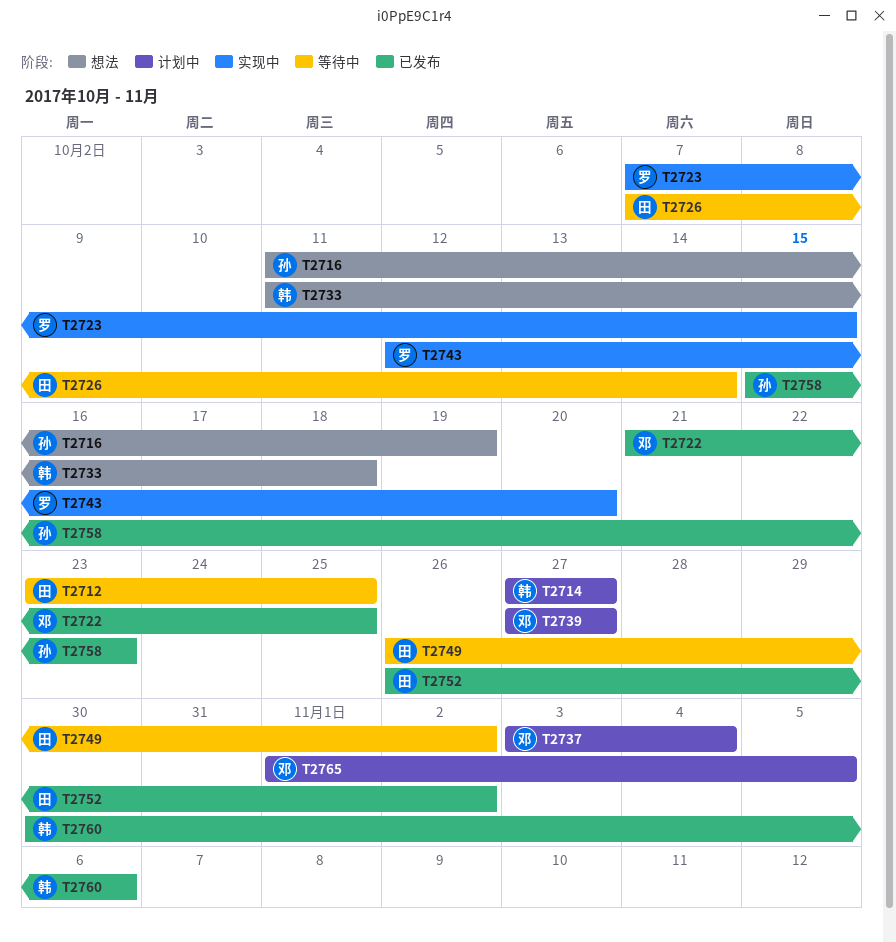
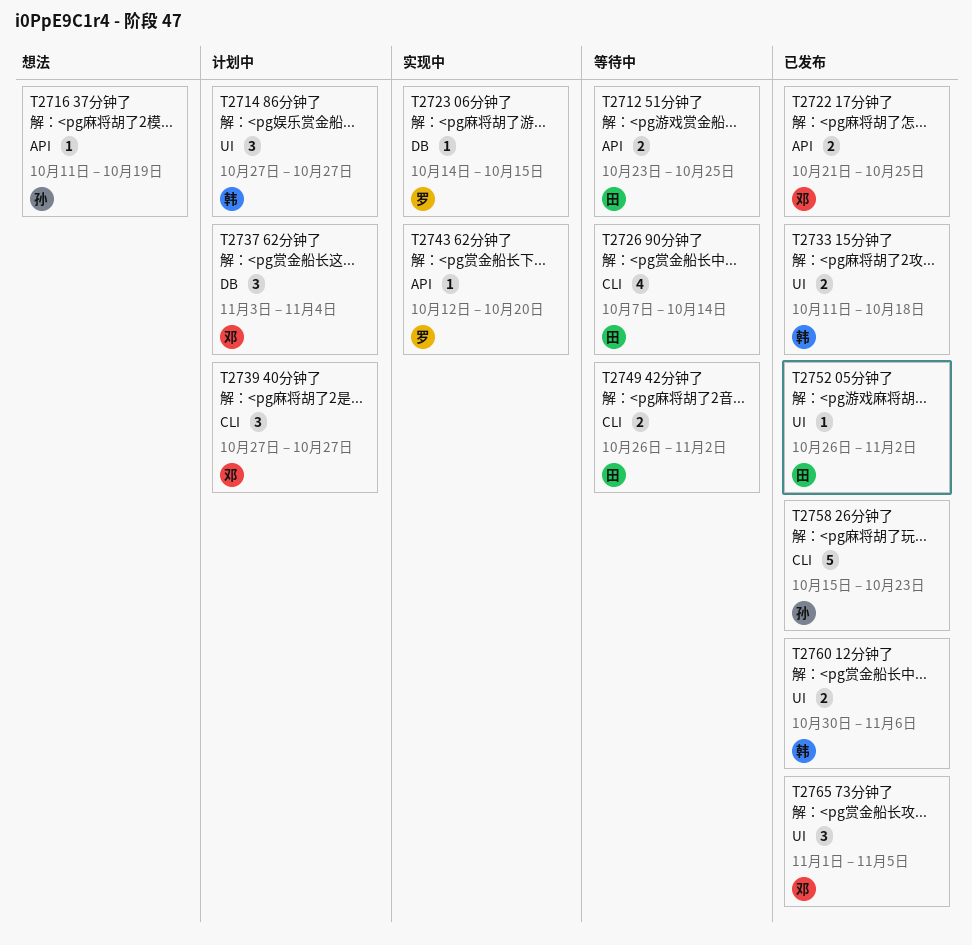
T2723, start: Oct 7 -> Oct 14
T2733, status: 想法 -> 已发布
T2765, status: 计划中 -> 已发布

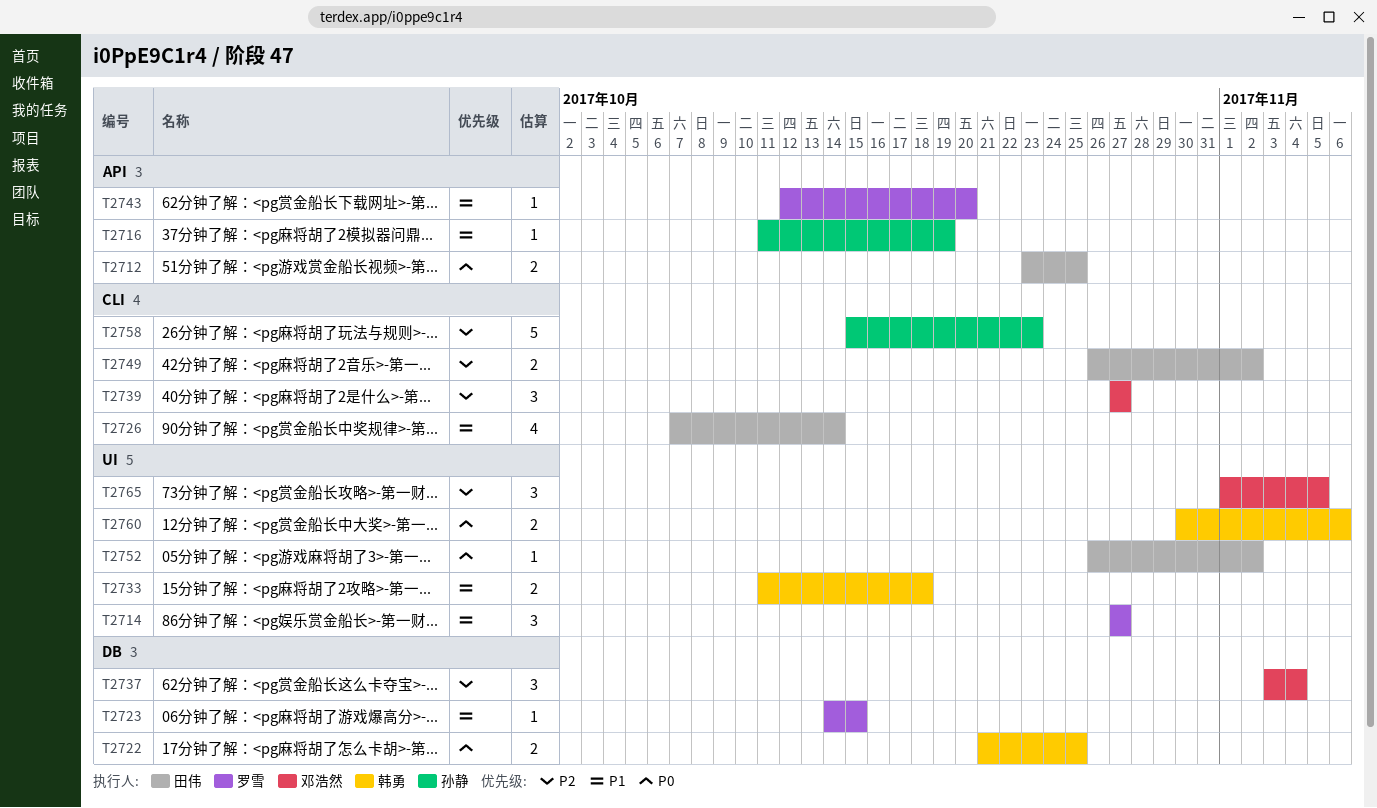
T2714, owner: 韩勇 -> 罗雪
T2722, owner: 邓浩然 -> 韩勇
T2722, label: API -> DB

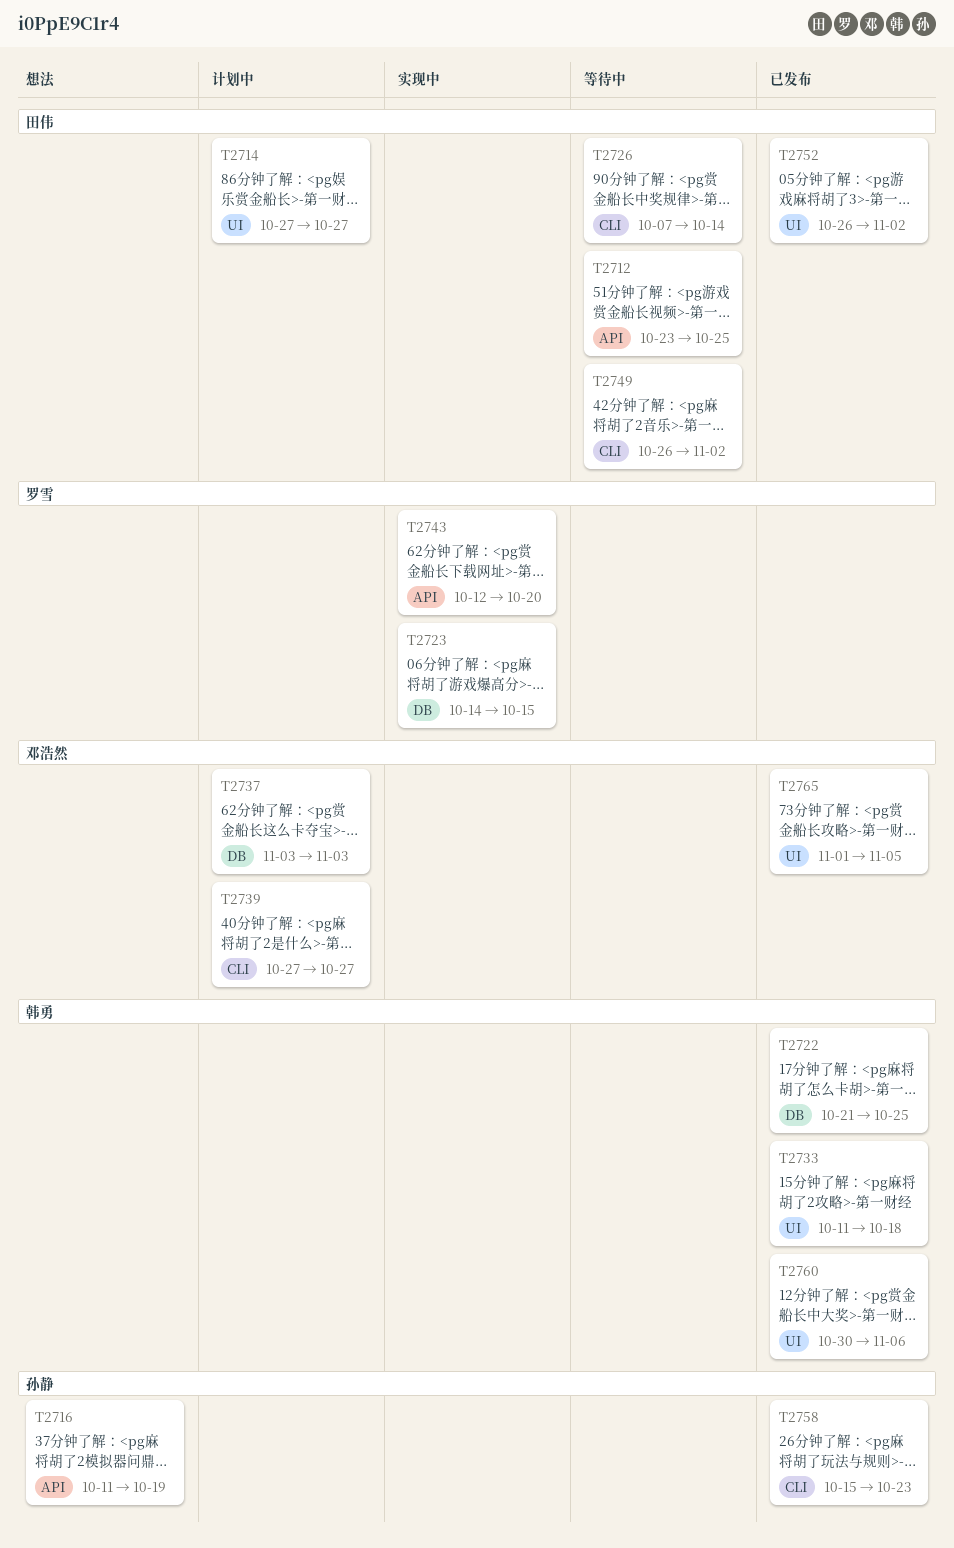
T2714, owner: 罗雪 -> 田伟
T2737, due: Nov 4 -> Nov 3

